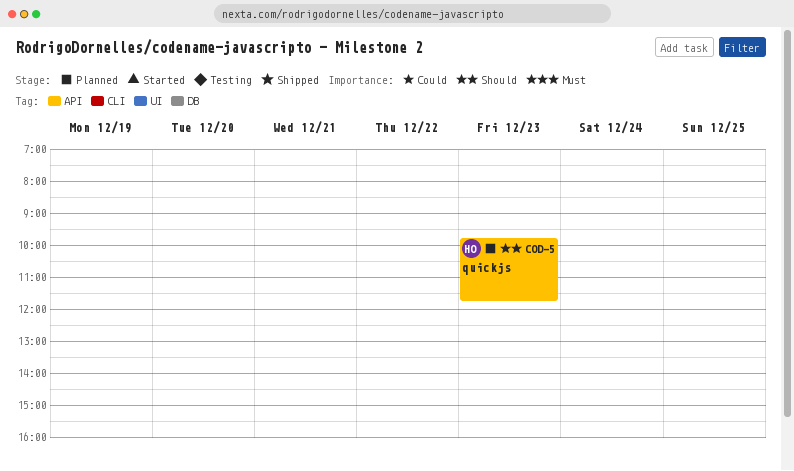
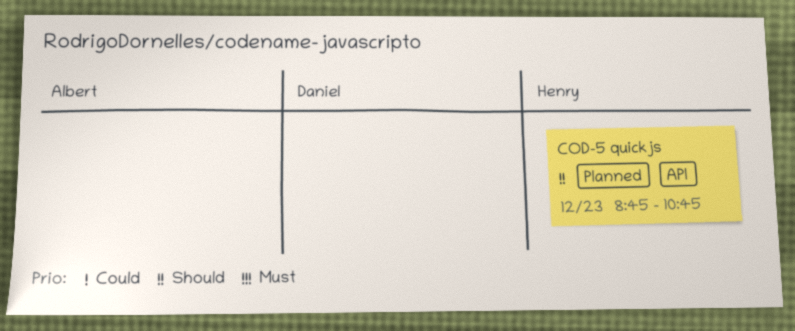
COD-5, begins: 09:45 -> 08:45
COD-5, ends: 11:45 -> 10:45

